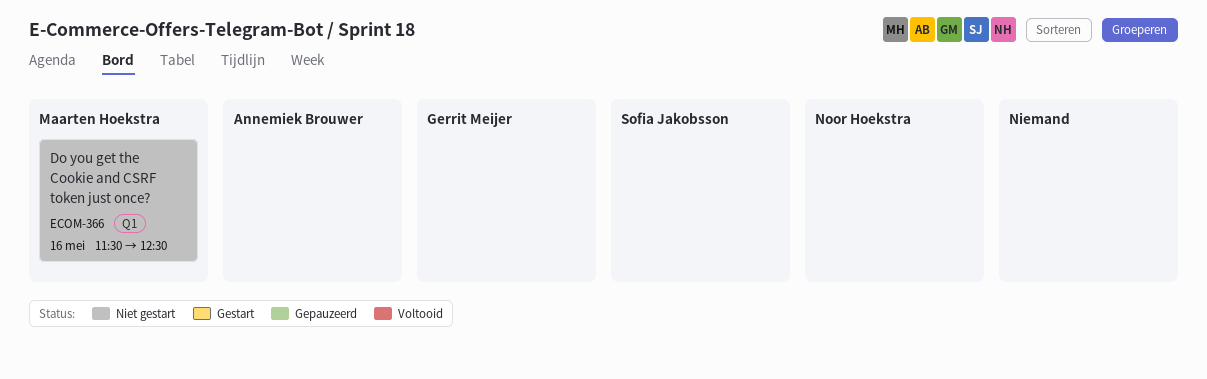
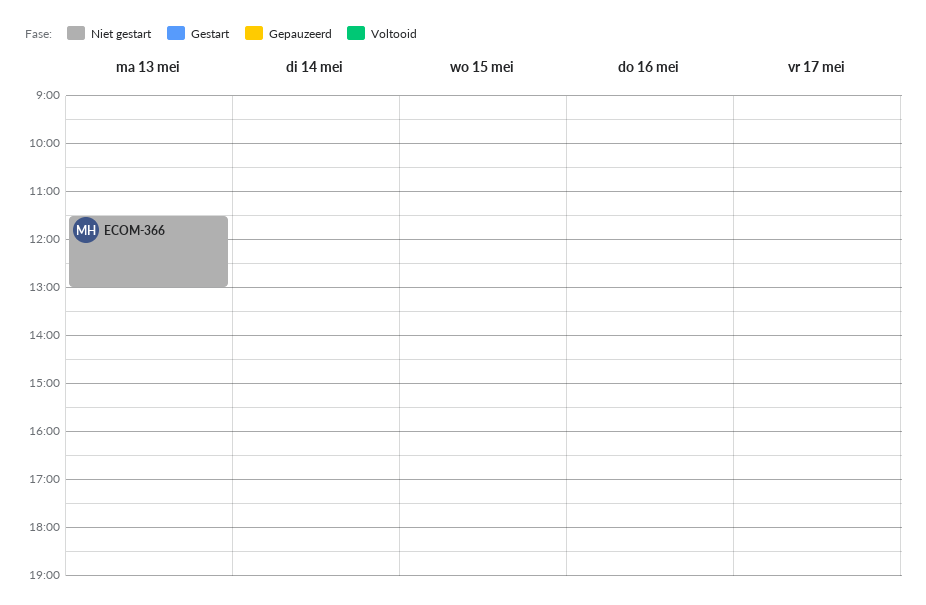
ECOM-366, day: May 16 -> May 13
ECOM-366, ends: 12:30 -> 13:00

